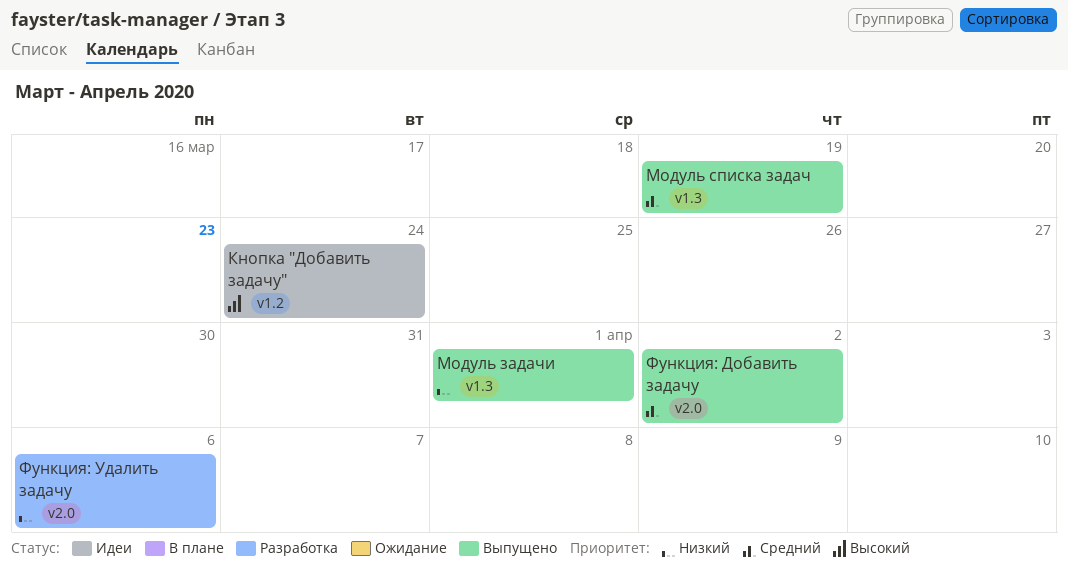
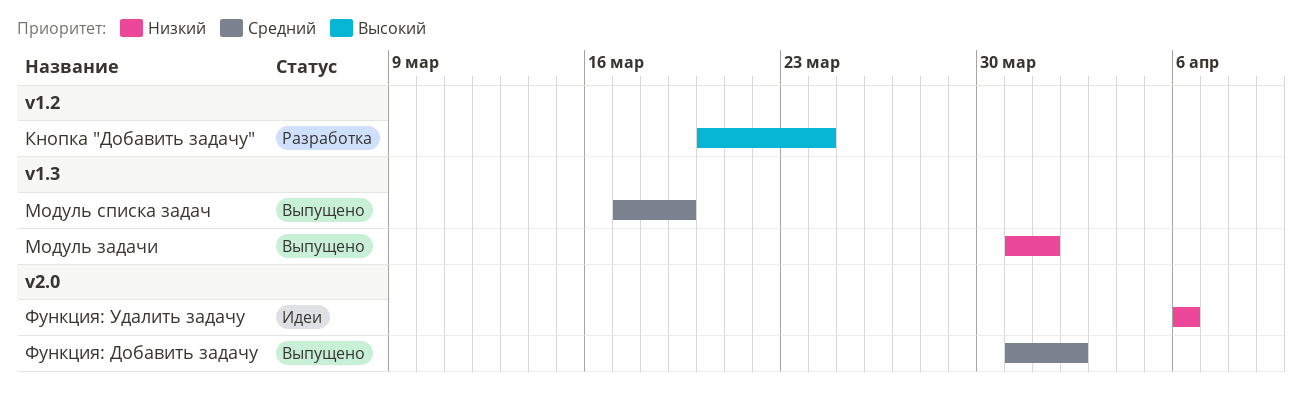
Кнопка "Добавить задачу", status: Идеи -> Разработка
Функция: Удалить задачу, status: Разработка -> Идеи

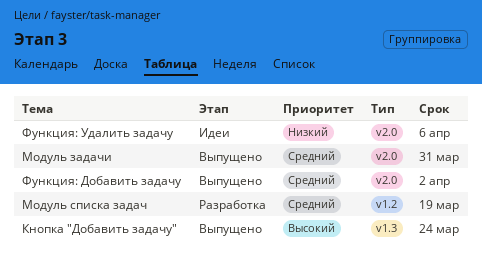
Кнопка "Добавить задачу", status: Разработка -> Выпущено
Кнопка "Добавить задачу", label: v1.2 -> v1.3
Модуль задачи, priority: Низкий -> Средний
Модуль задачи, label: v1.3 -> v2.0
Модуль задачи, due: Apr 1 -> Mar 31
Модуль списка задач, status: Выпущено -> Разработка
Модуль списка задач, label: v1.3 -> v1.2

